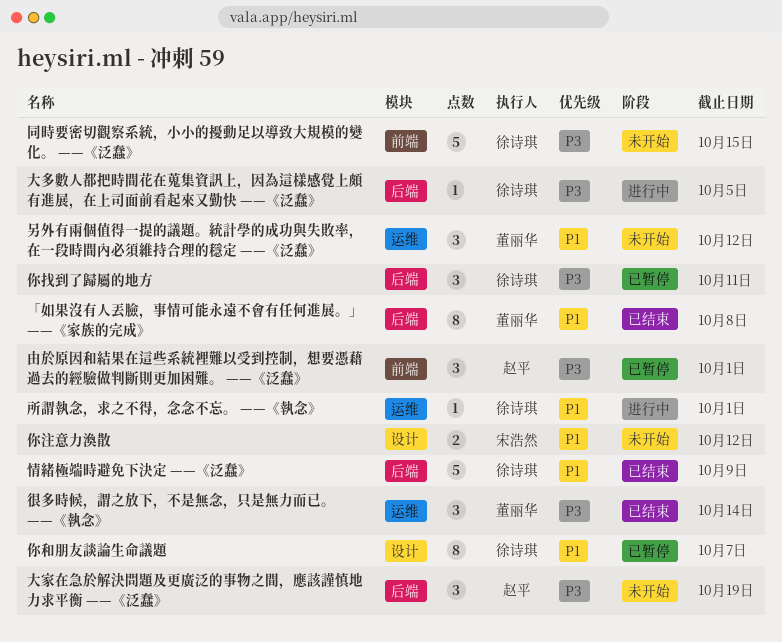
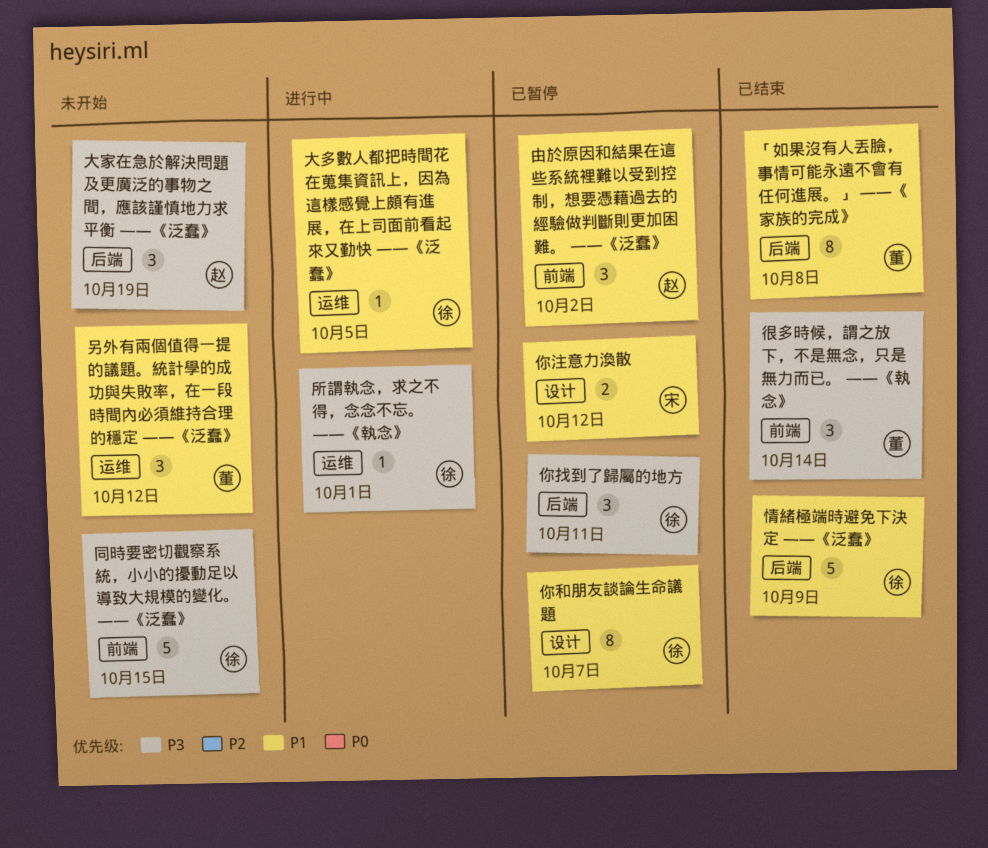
你注意力渙散, status: 未开始 -> 已暂停
大多數人都把時間花在蒐集資訊上，因為這樣感覺上頗有進展，在上司面前看起來又勤快 ——《泛蠢》, priority: P3 -> P1
大多數人都把時間花在蒐集資訊上，因為這樣感覺上頗有進展，在上司面前看起來又勤快 ——《泛蠢》, label: 后端 -> 运维
很多時候，謂之放下，不是無念，只是無力而已。 ——《執念》, label: 运维 -> 前端
所謂執念，求之不得，念念不忘。 ——《執念》, priority: P1 -> P3
由於原因和結果在這些系統裡難以受到控制，想要憑藉過去的經驗做判斷則更加困難。 ——《泛蠢》, priority: P3 -> P1
由於原因和結果在這些系統裡難以受到控制，想要憑藉過去的經驗做判斷則更加困難。 ——《泛蠢》, due: Oct 1 -> Oct 2

